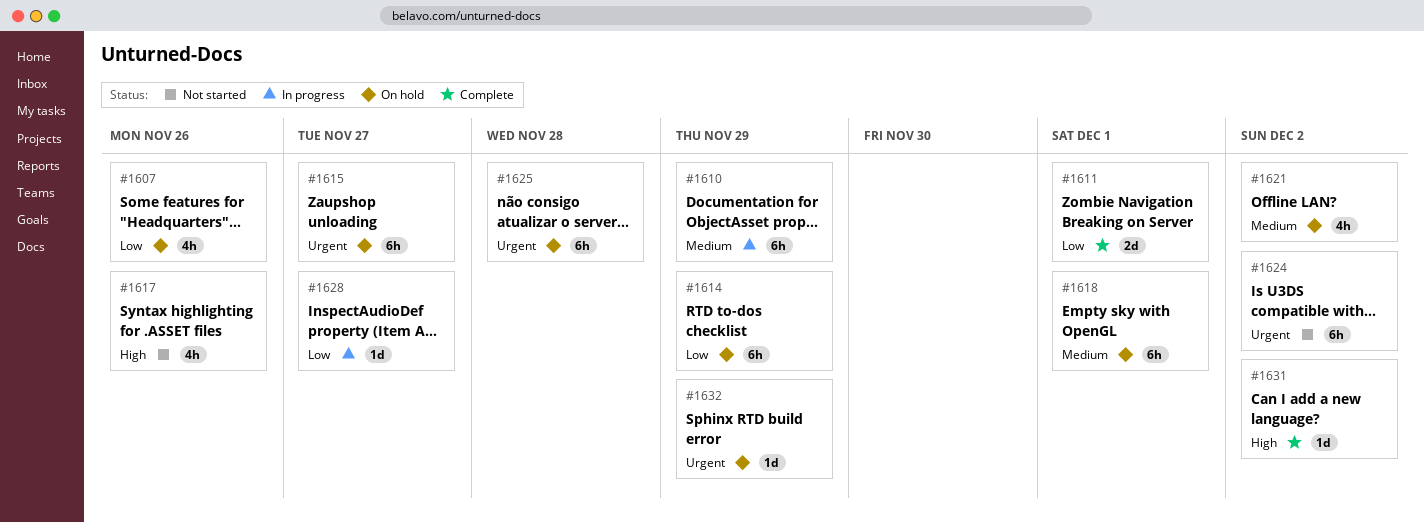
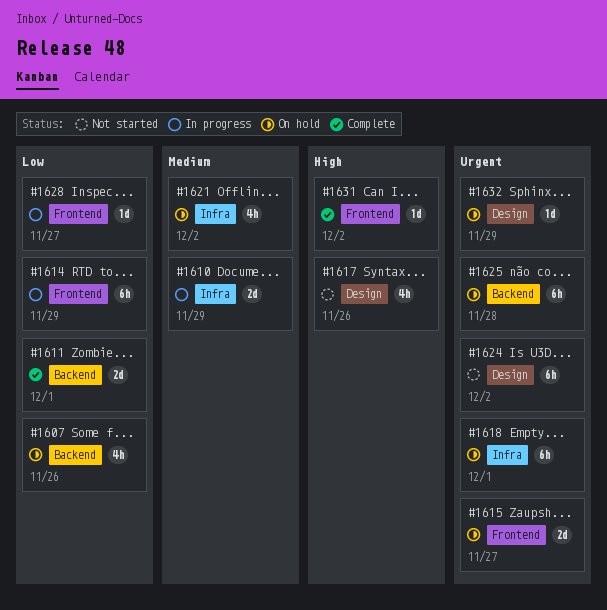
#1610, estimate: 6h -> 2d
#1614, status: On hold -> In progress
#1615, estimate: 6h -> 2d
#1618, priority: Medium -> Urgent

